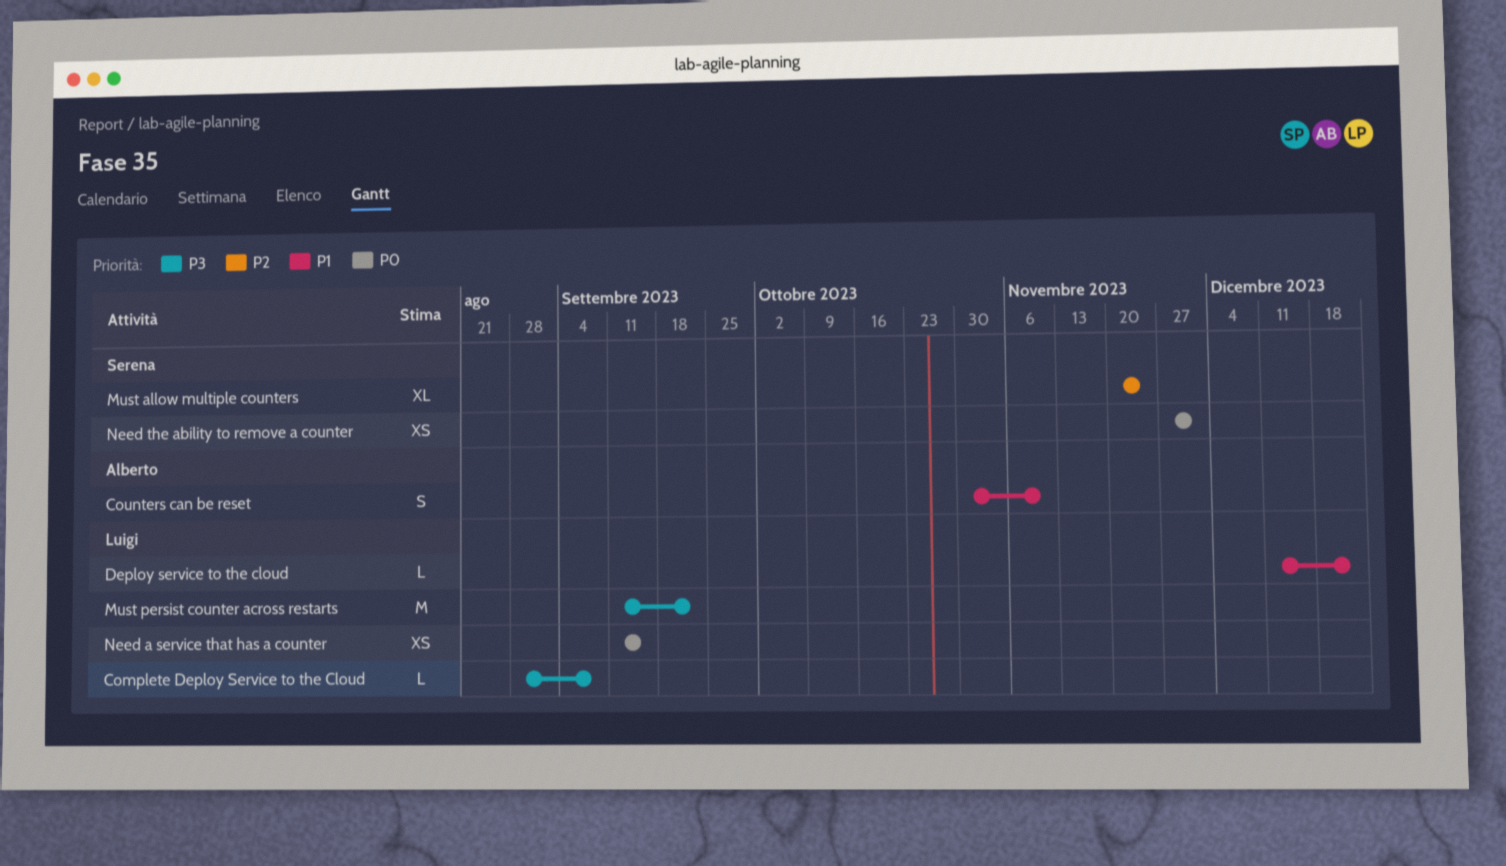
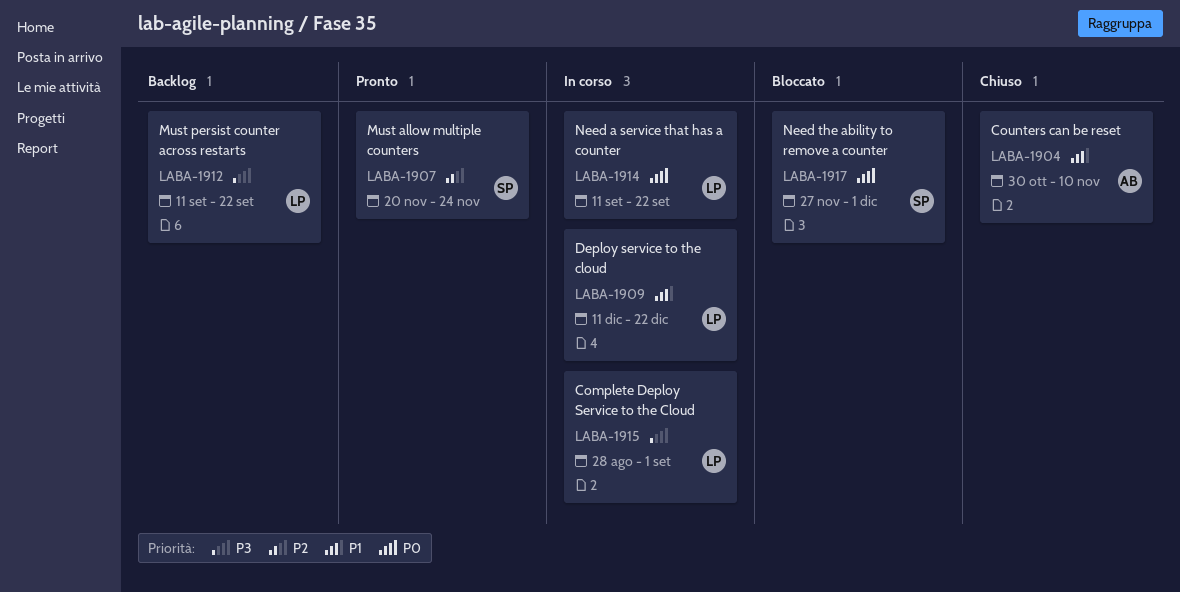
Complete Deploy Service to the Cloud, due: Sep 8 -> Sep 1
Need a service that has a counter, due: Sep 15 -> Sep 22

